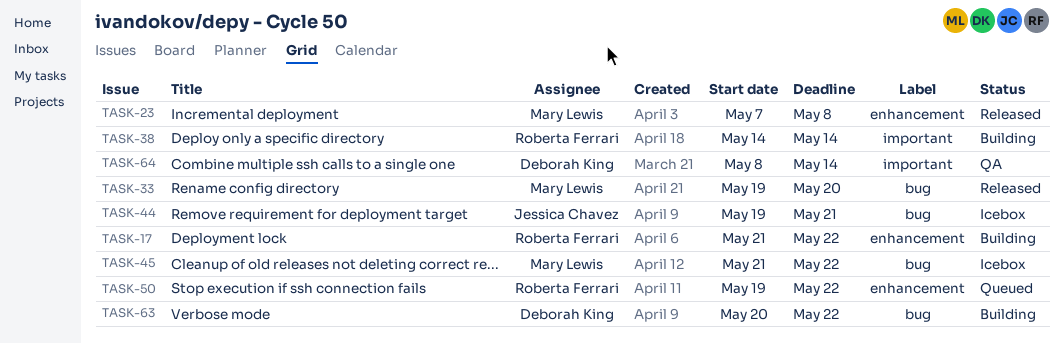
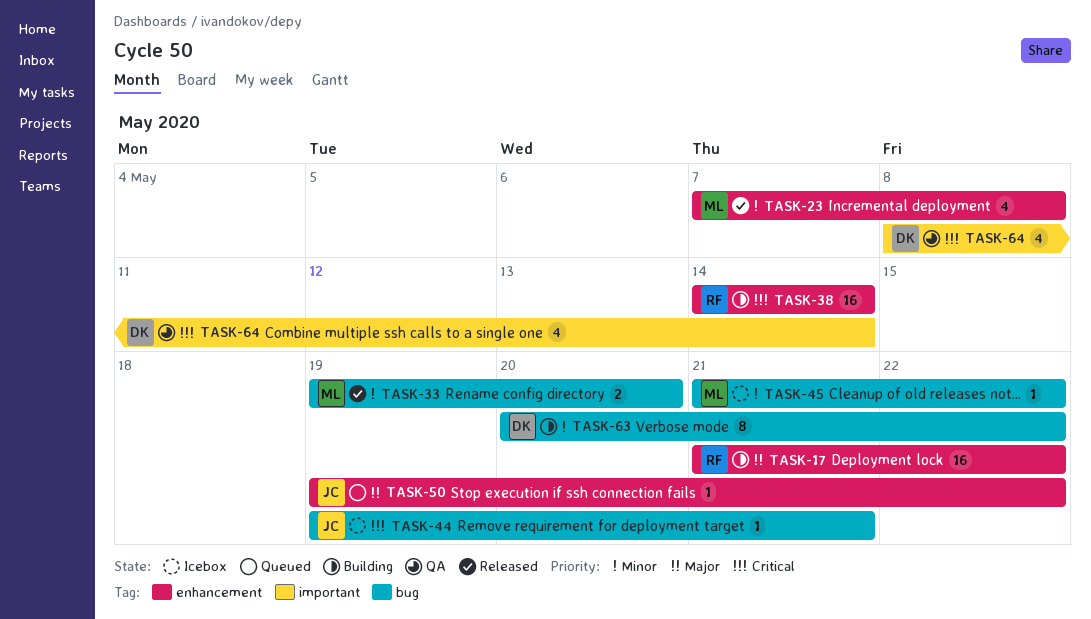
TASK-38, label: important -> enhancement
TASK-50, owner: Roberta Ferrari -> Jessica Chavez

